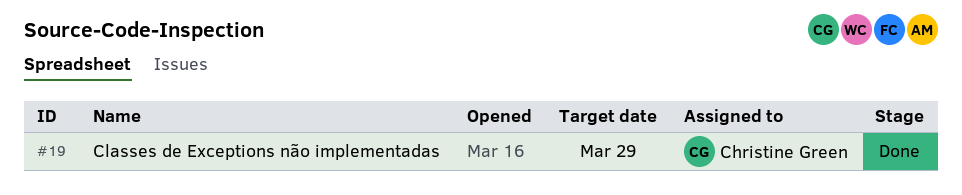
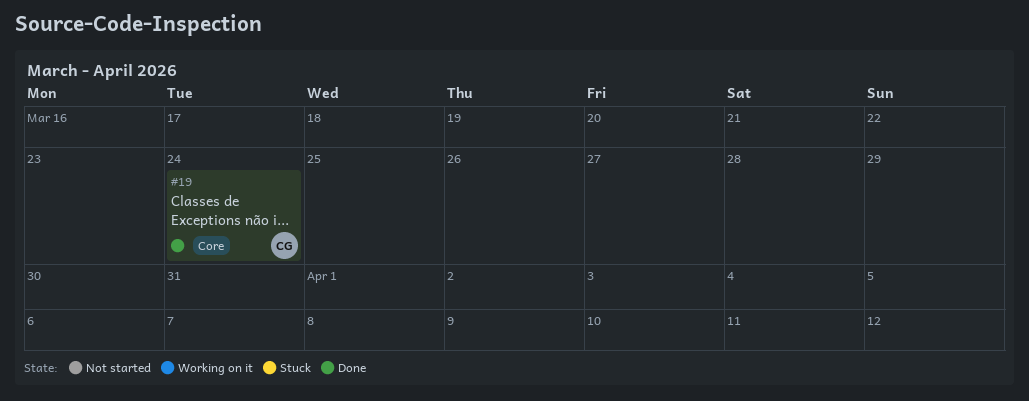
#19, due: Mar 29 -> Mar 24

